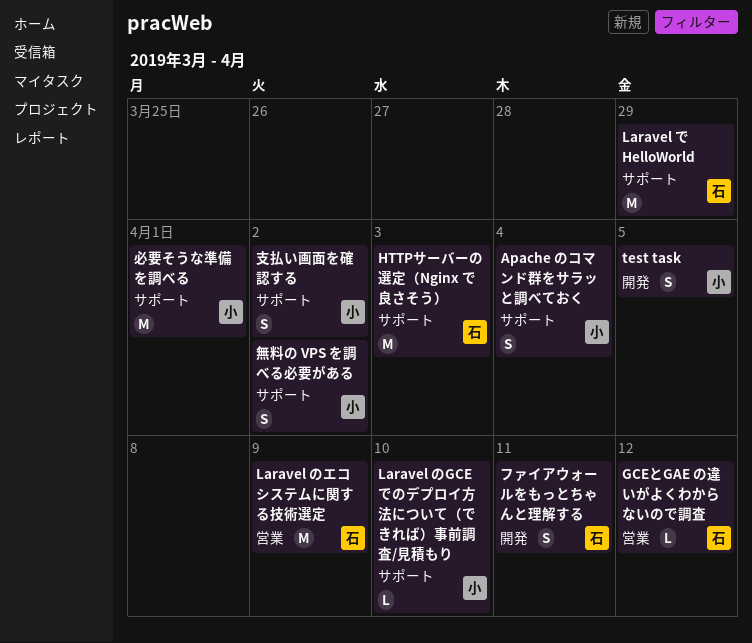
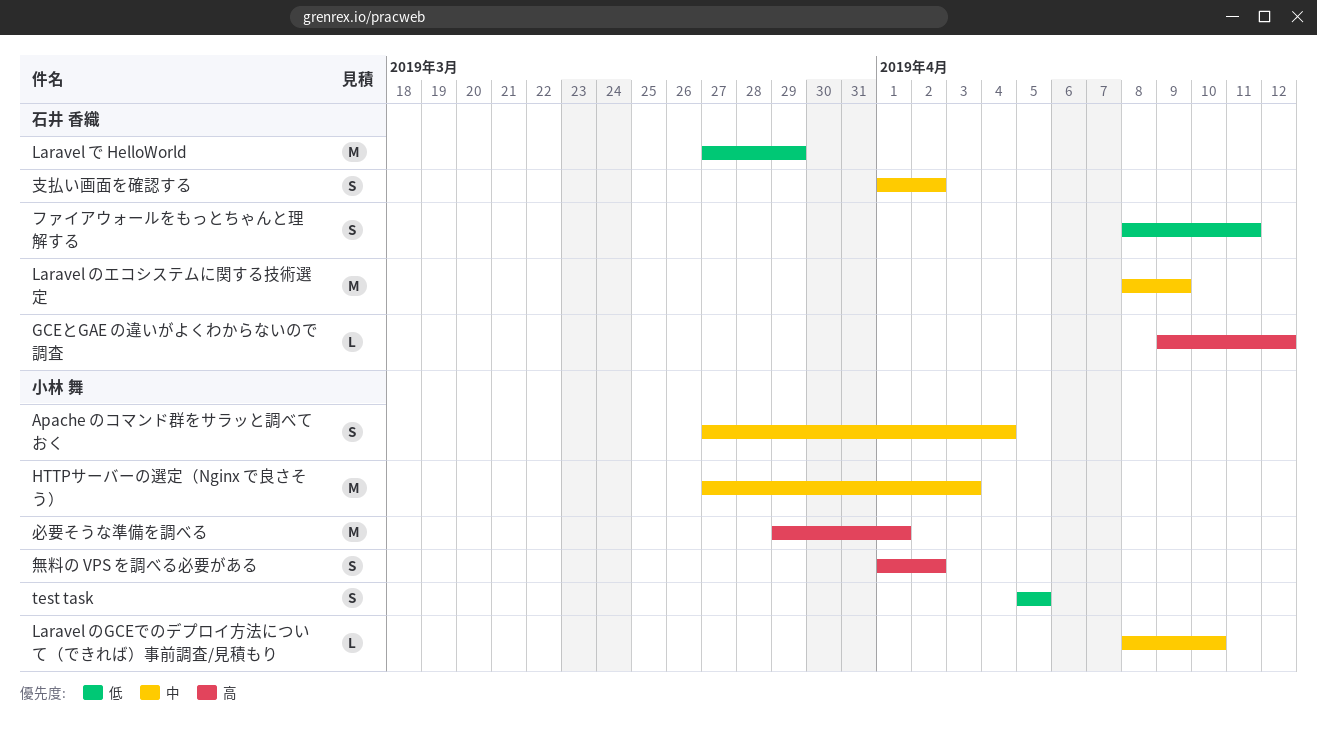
HTTPサーバーの選定（Nginx で良さそう）, owner: 石井 香織 -> 小林 舞
支払い画面を確認する, owner: 小林 舞 -> 石井 香織

